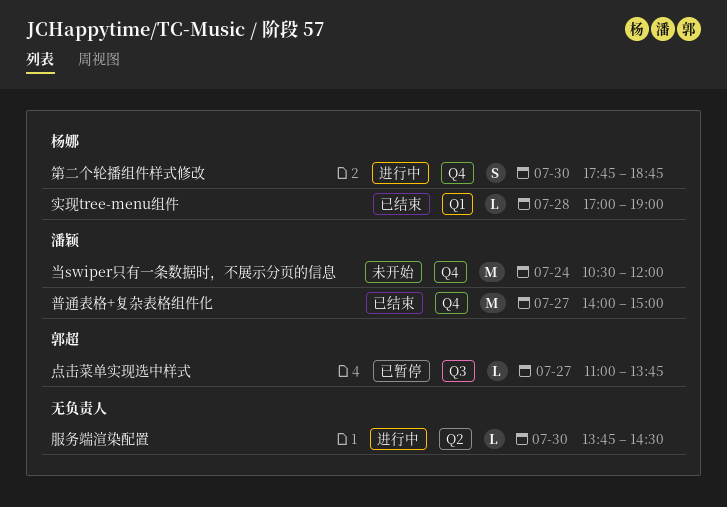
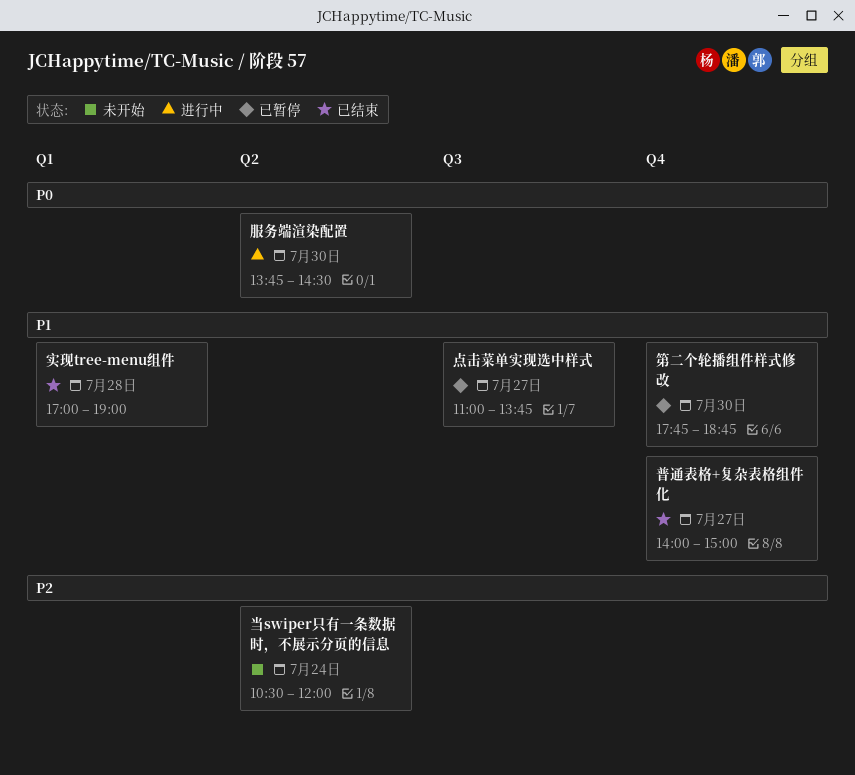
当swiper只有一条数据时，不展示分页的信息, label: Q4 -> Q2
第二个轮播组件样式修改, status: 进行中 -> 已暂停

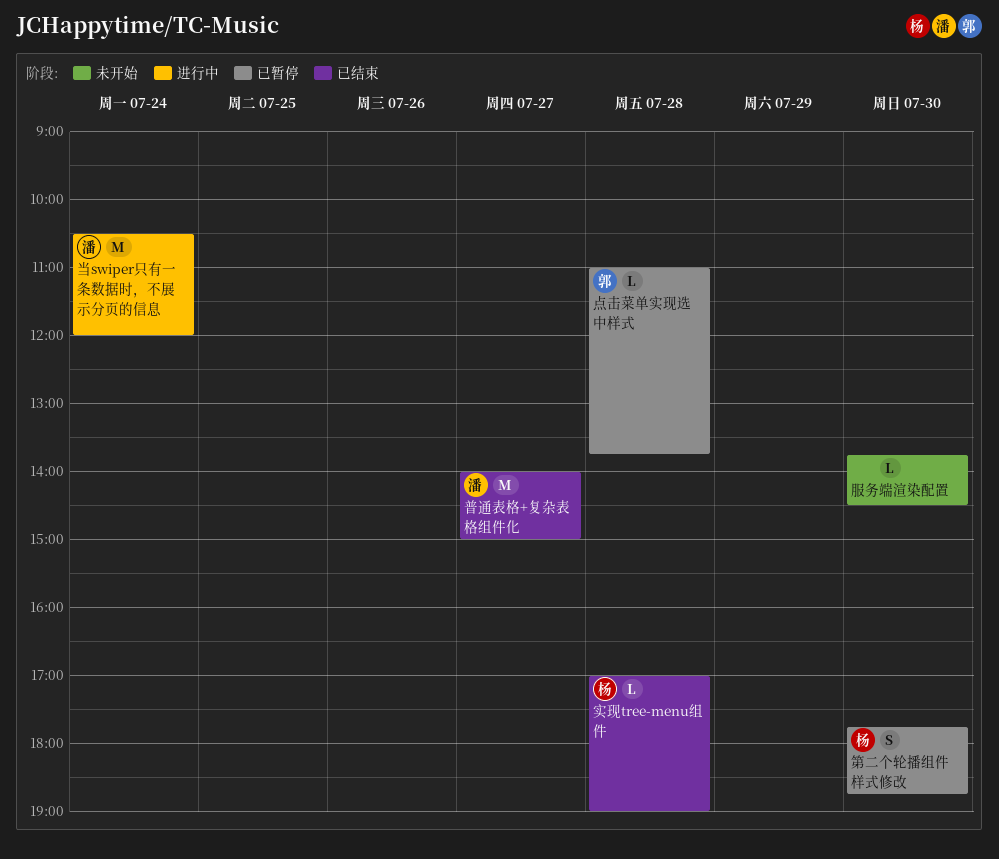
当swiper只有一条数据时，不展示分页的信息, status: 未开始 -> 进行中
服务端渲染配置, status: 进行中 -> 未开始
点击菜单实现选中样式, day: Jul 27 -> Jul 28

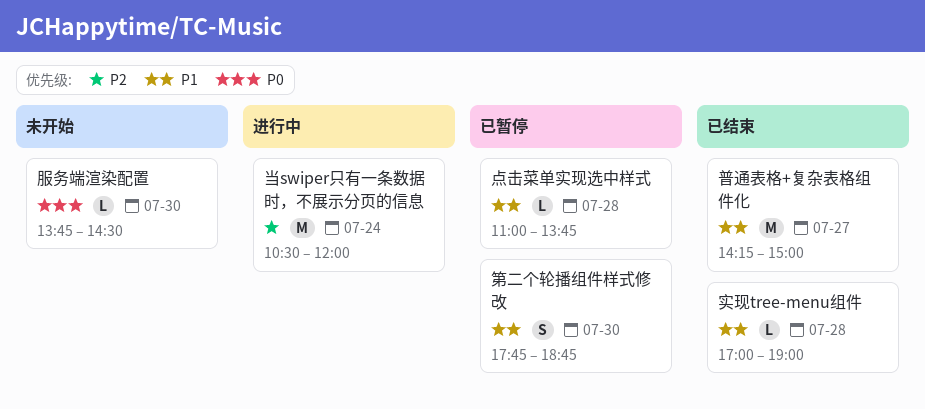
普通表格+复杂表格组件化, begins: 14:00 -> 14:15

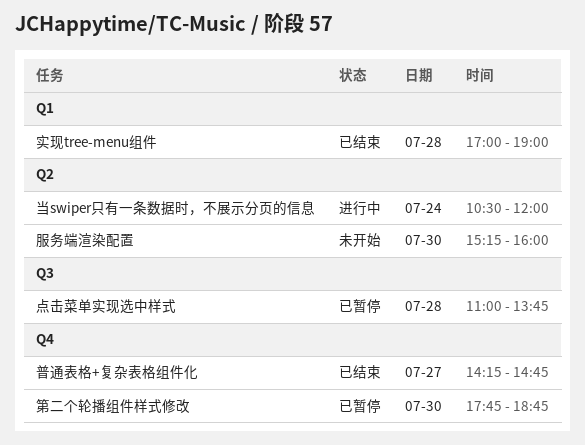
普通表格+复杂表格组件化, ends: 15:00 -> 14:45
服务端渲染配置, begins: 13:45 -> 15:15
服务端渲染配置, ends: 14:30 -> 16:00

